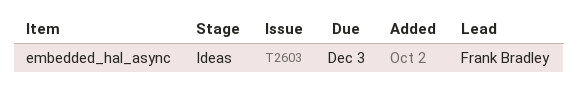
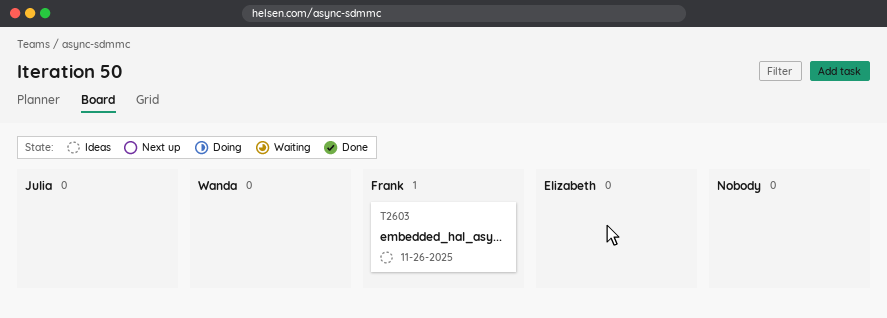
T2603, due: Dec 3 -> Nov 26

